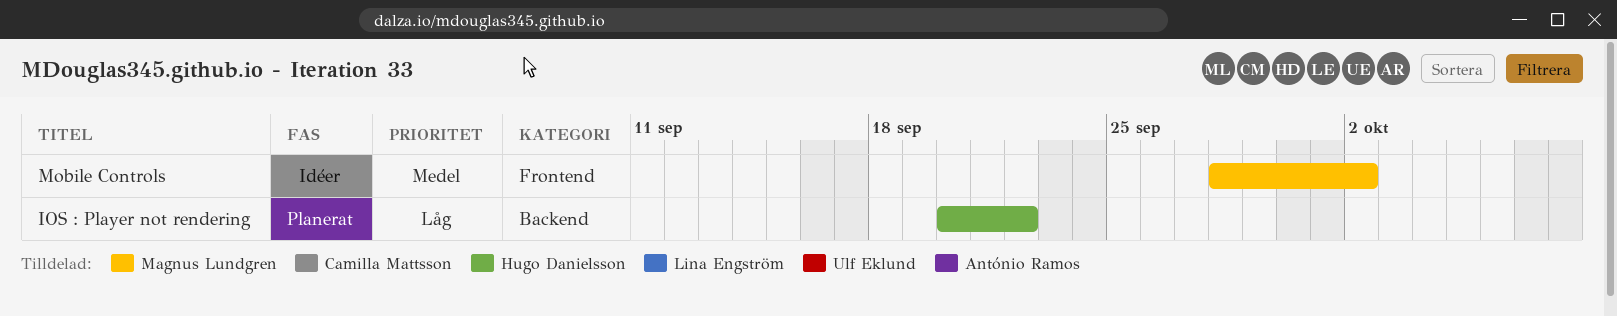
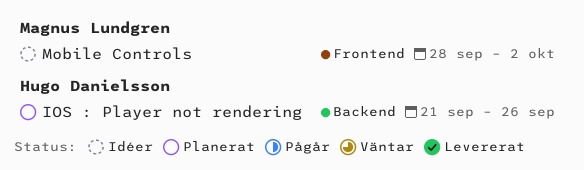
IOS : Player not rendering, start: Sep 20 -> Sep 21
IOS : Player not rendering, due: Sep 22 -> Sep 26

